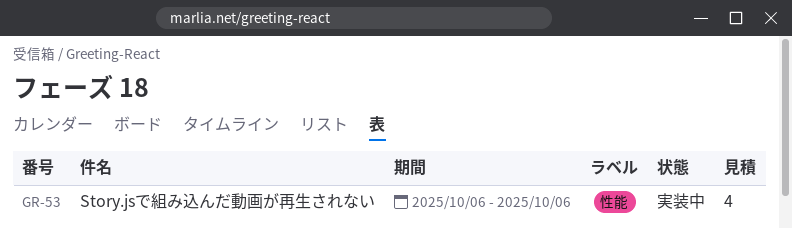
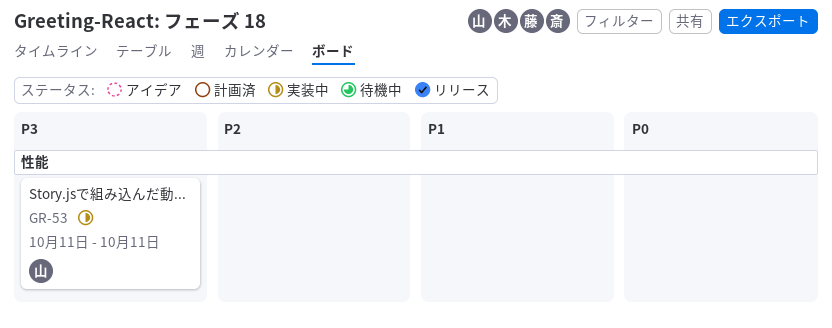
GR-53, start: Oct 6 -> Oct 11
GR-53, due: Oct 6 -> Oct 11

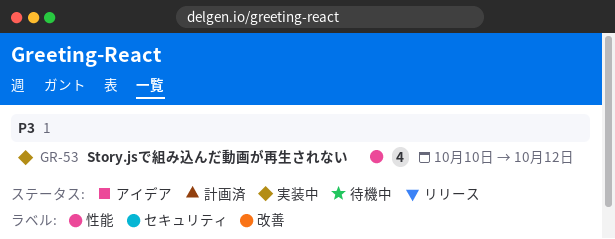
GR-53, start: Oct 11 -> Oct 10
GR-53, due: Oct 11 -> Oct 12

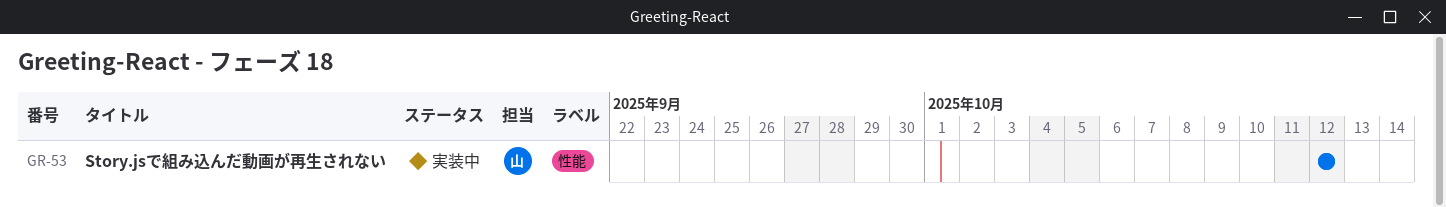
GR-53, start: Oct 10 -> Oct 12

